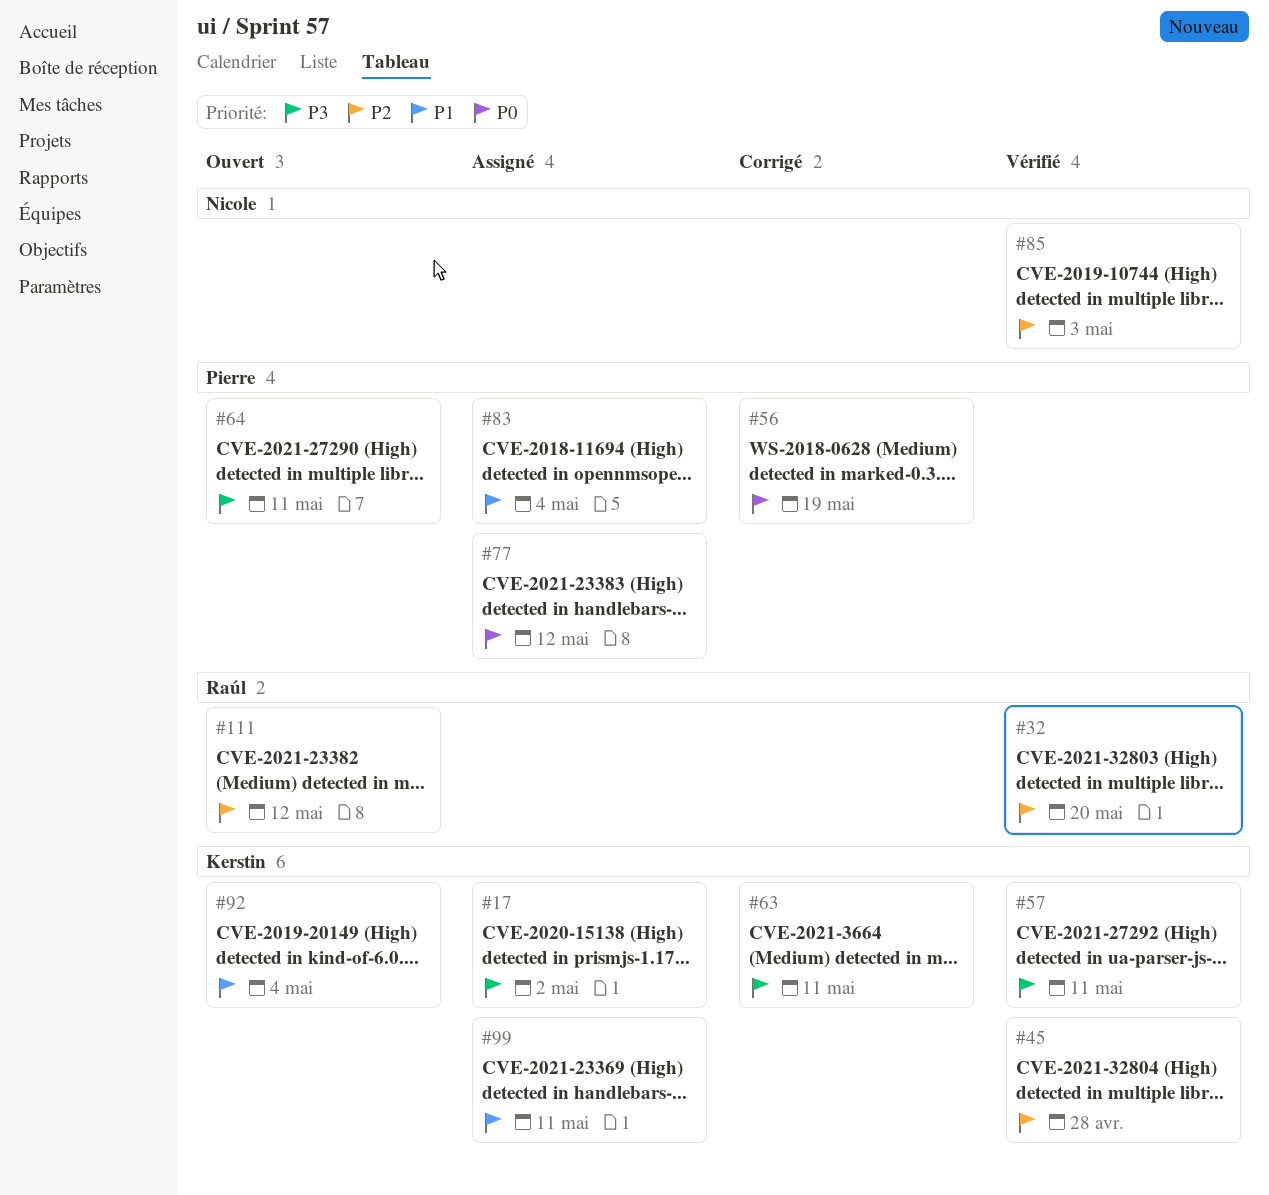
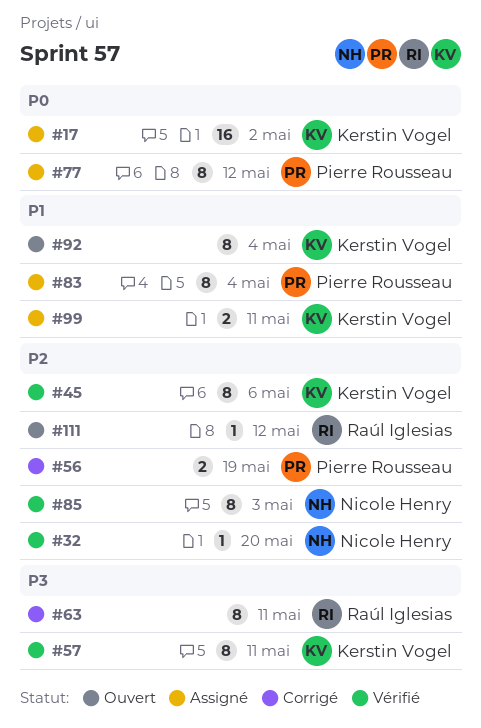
#17, priority: P3 -> P0
#32, owner: Raúl Iglesias -> Nicole Henry
#45, due: Apr 28 -> May 6
#56, priority: P0 -> P2
#63, owner: Kerstin Vogel -> Raúl Iglesias
#64: present -> none

